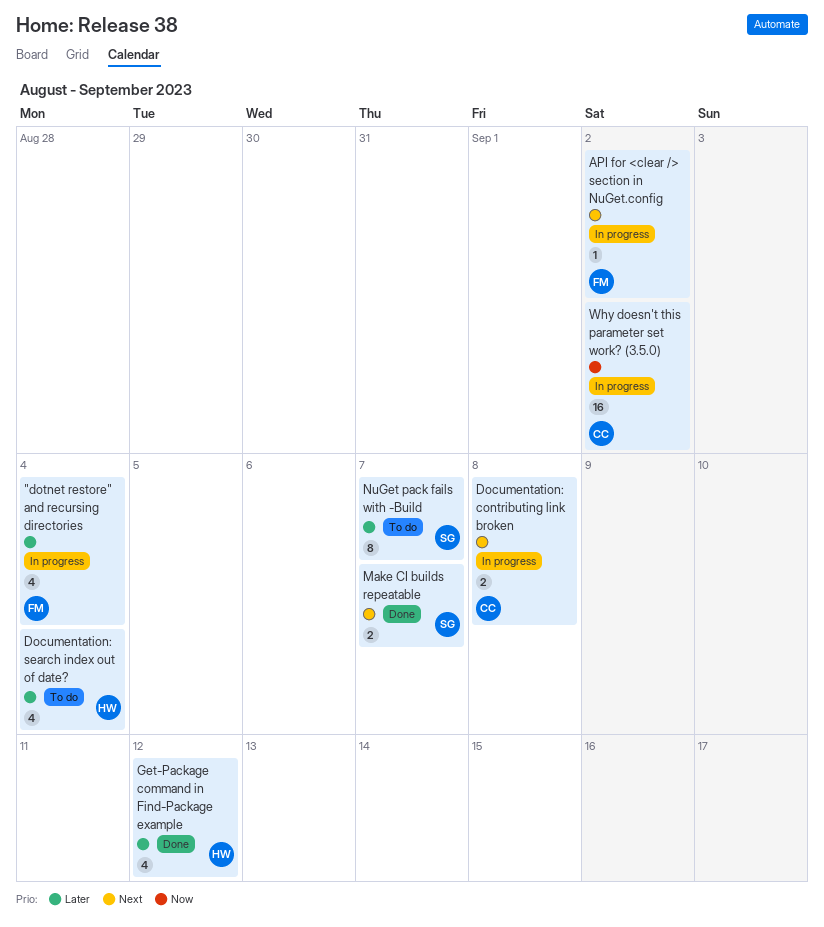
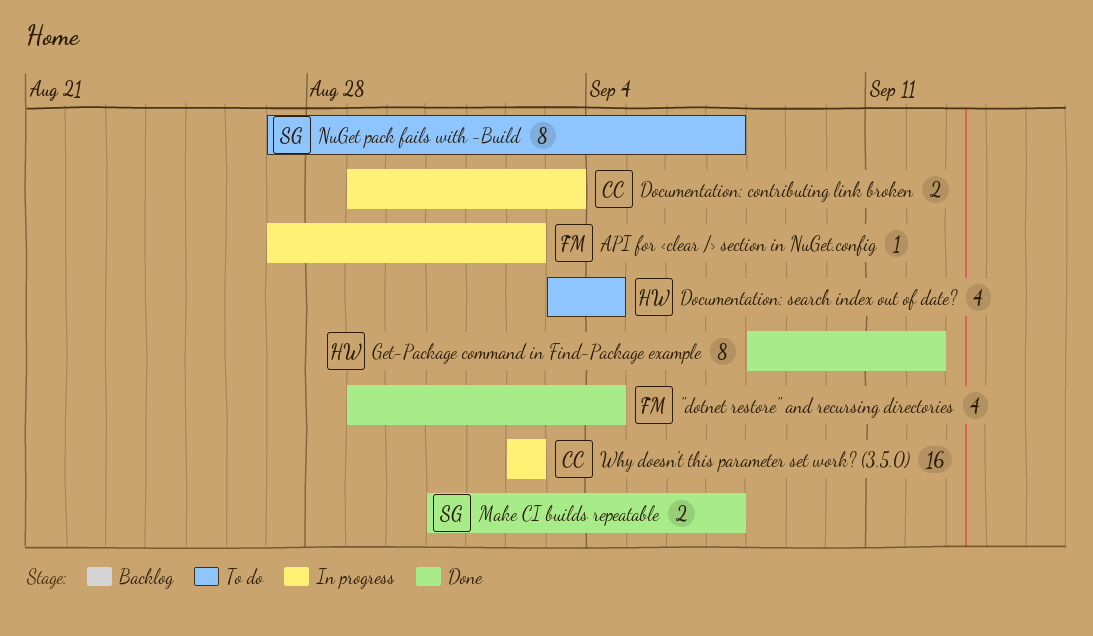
"dotnet restore" and recursing directories, status: In progress -> Done
Documentation: contributing link broken, due: Sep 8 -> Sep 3
Get-Package command in Find-Package example, estimate: 4 -> 8

